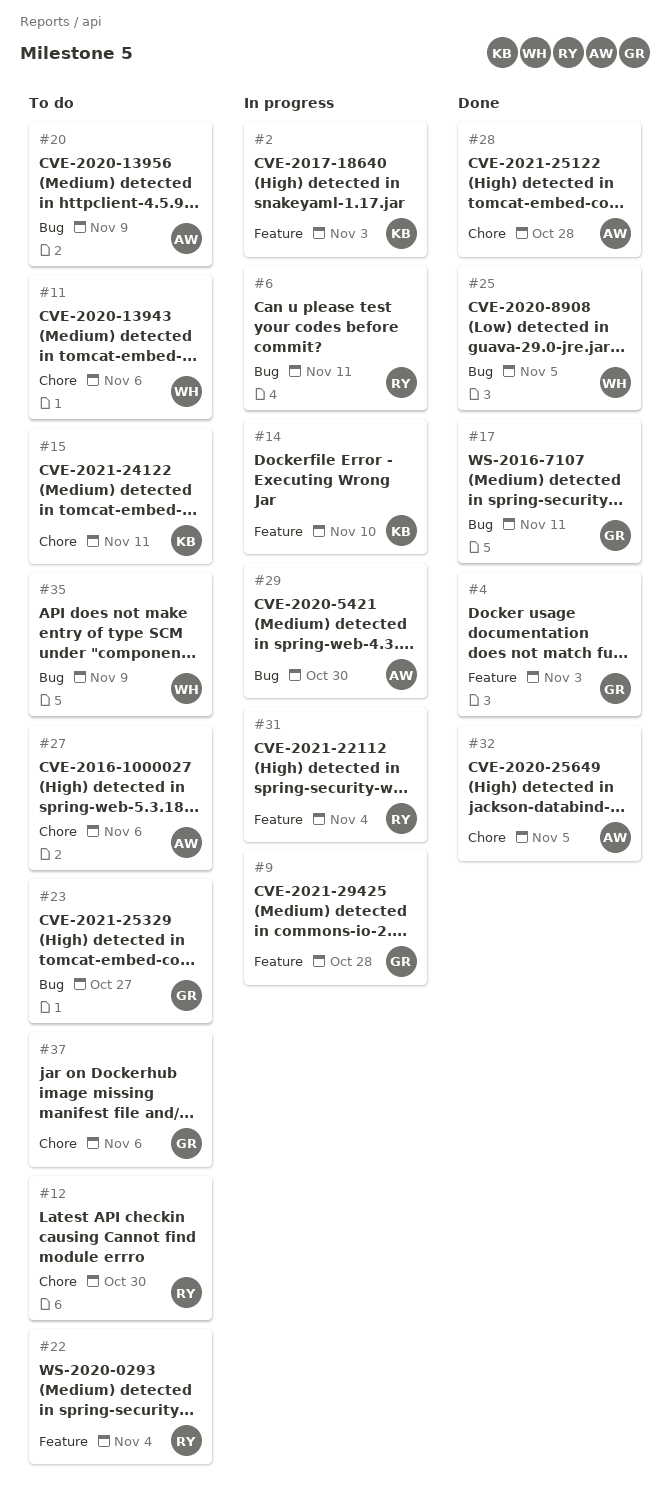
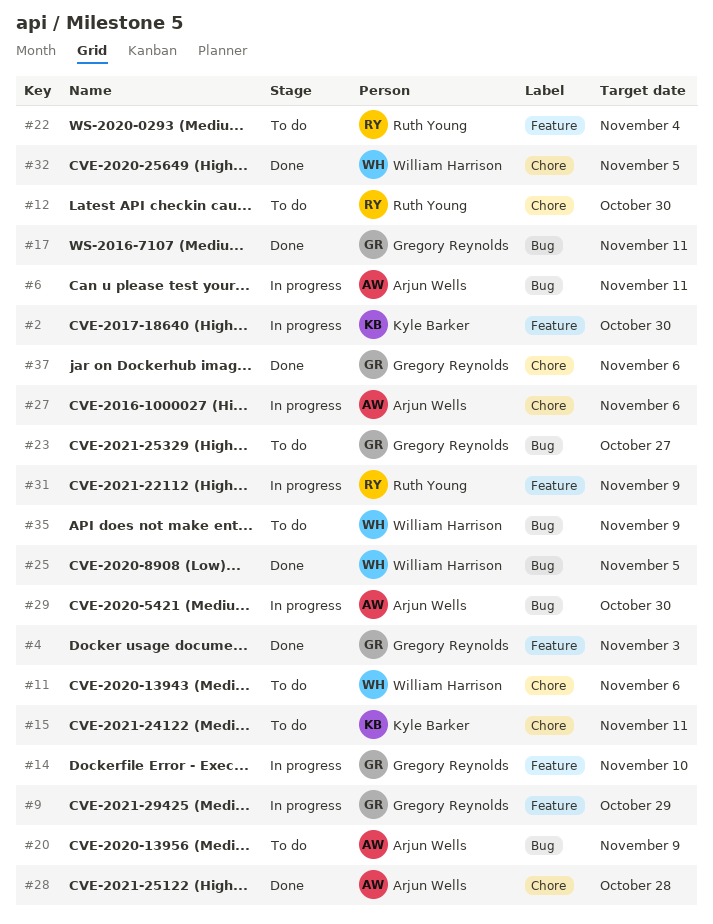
#2, due: Nov 3 -> Oct 30
#6, owner: Ruth Young -> Arjun Wells
#9, due: Oct 28 -> Oct 29
#14, owner: Kyle Barker -> Gregory Reynolds
#27, status: To do -> In progress
#31, due: Nov 4 -> Nov 9
#32, owner: Arjun Wells -> William Harrison
#37, status: To do -> Done

